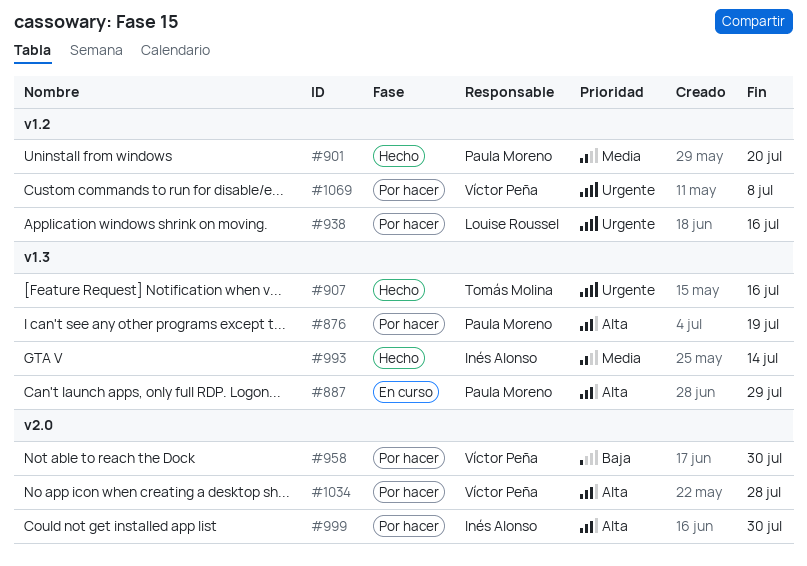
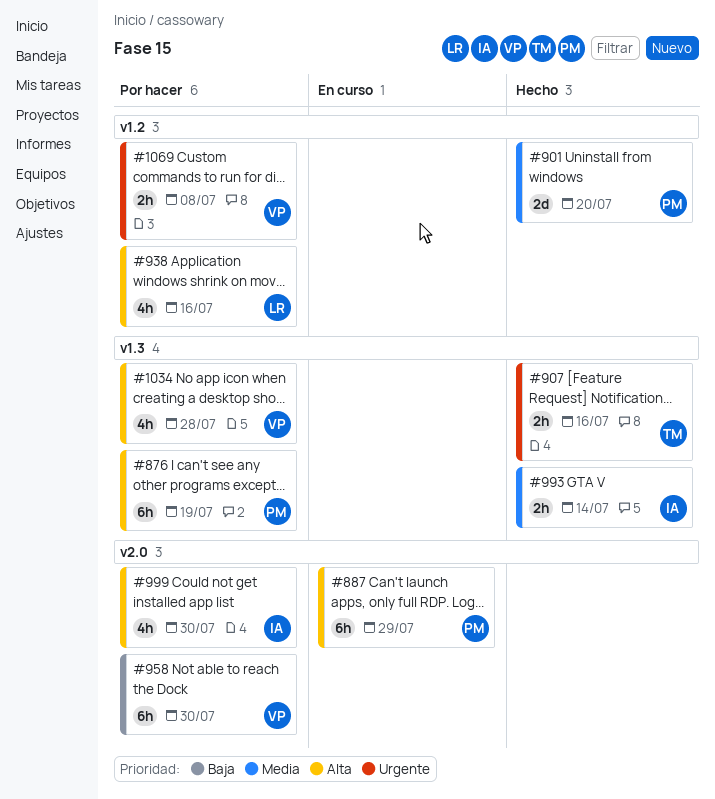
#887, label: v1.3 -> v2.0
#938, priority: Urgente -> Alta
#1034, label: v2.0 -> v1.3

